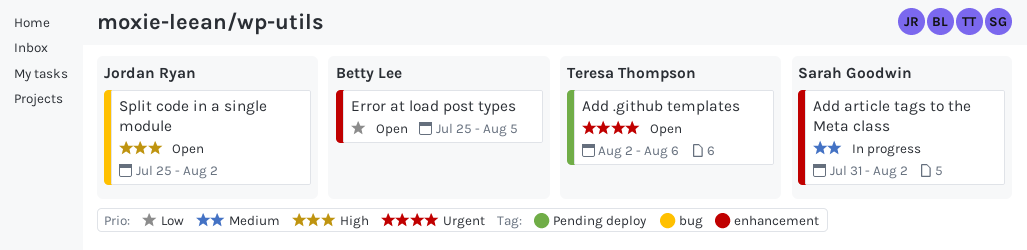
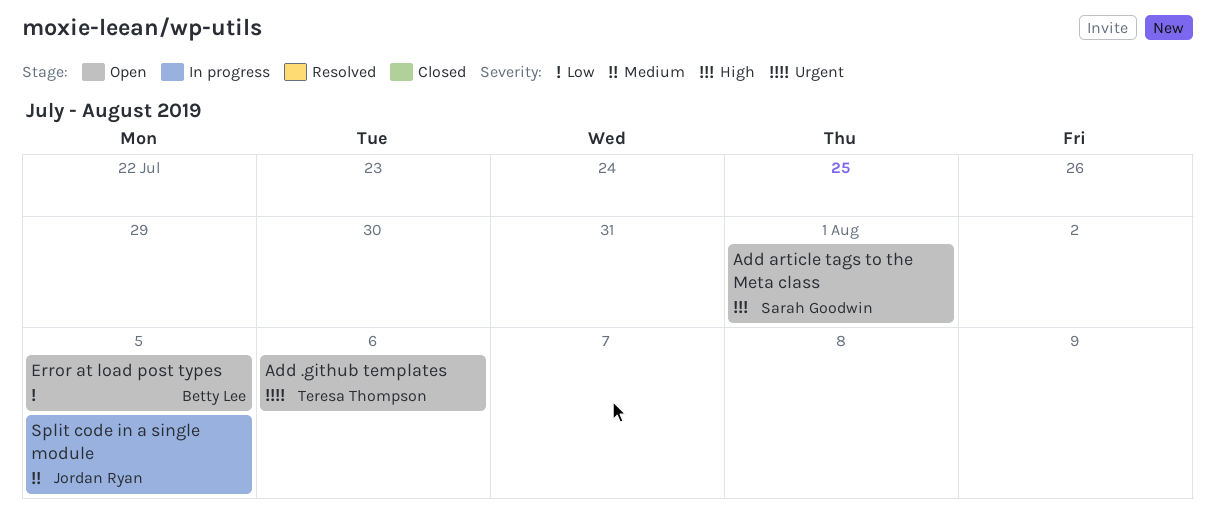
Add article tags to the Meta class, status: In progress -> Open
Add article tags to the Meta class, priority: Medium -> High
Add article tags to the Meta class, due: Aug 2 -> Aug 1
Split code in a single module, status: Open -> In progress
Split code in a single module, priority: High -> Medium
Split code in a single module, due: Aug 2 -> Aug 5

